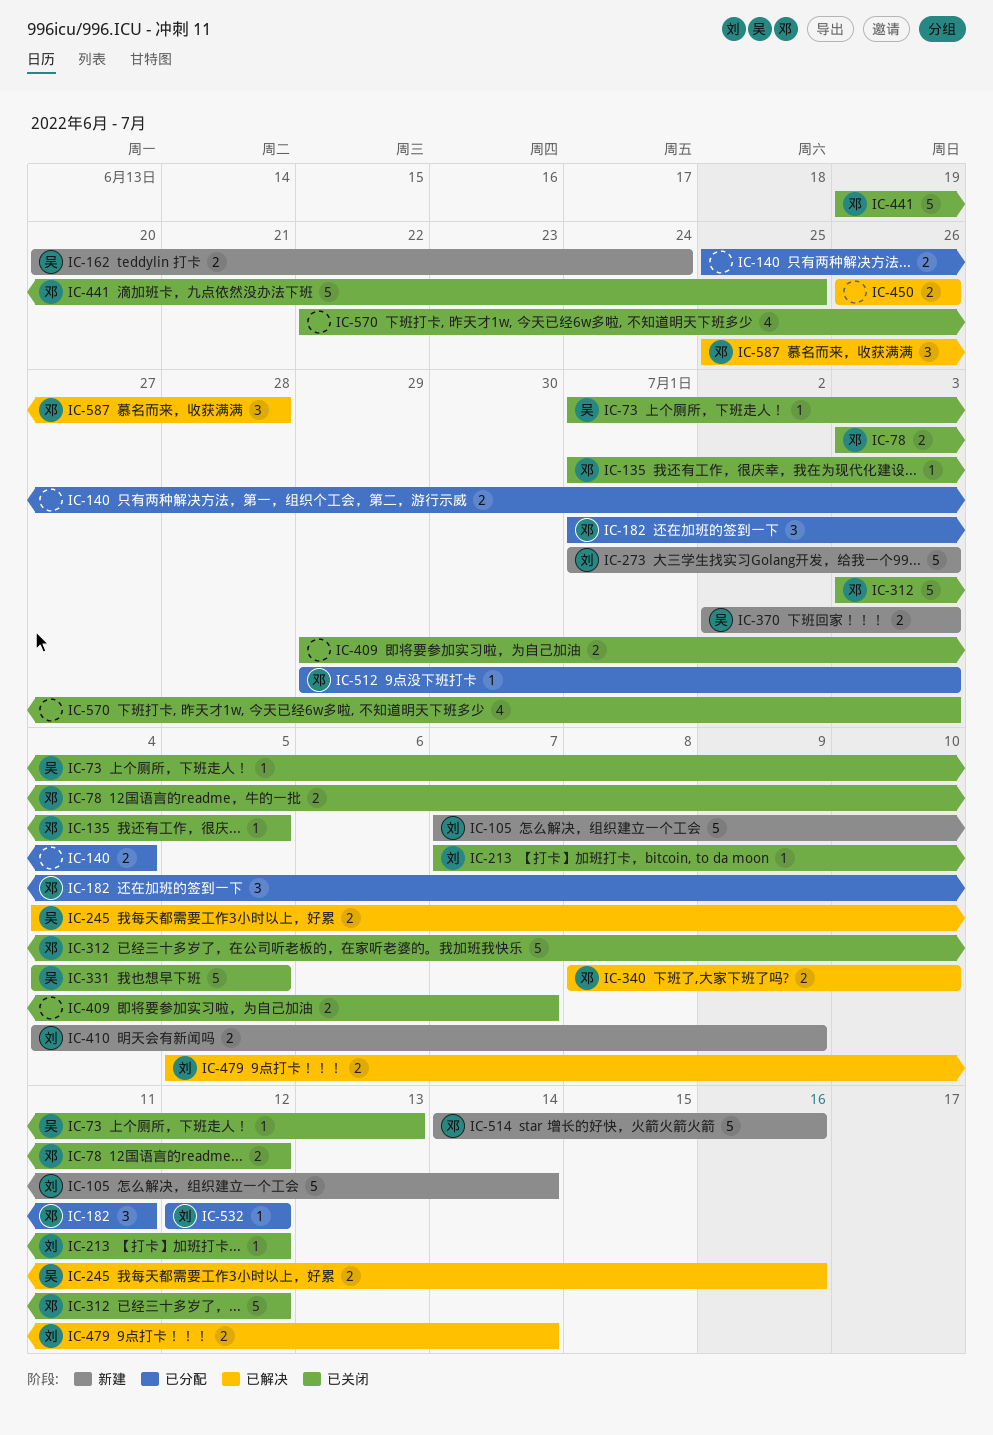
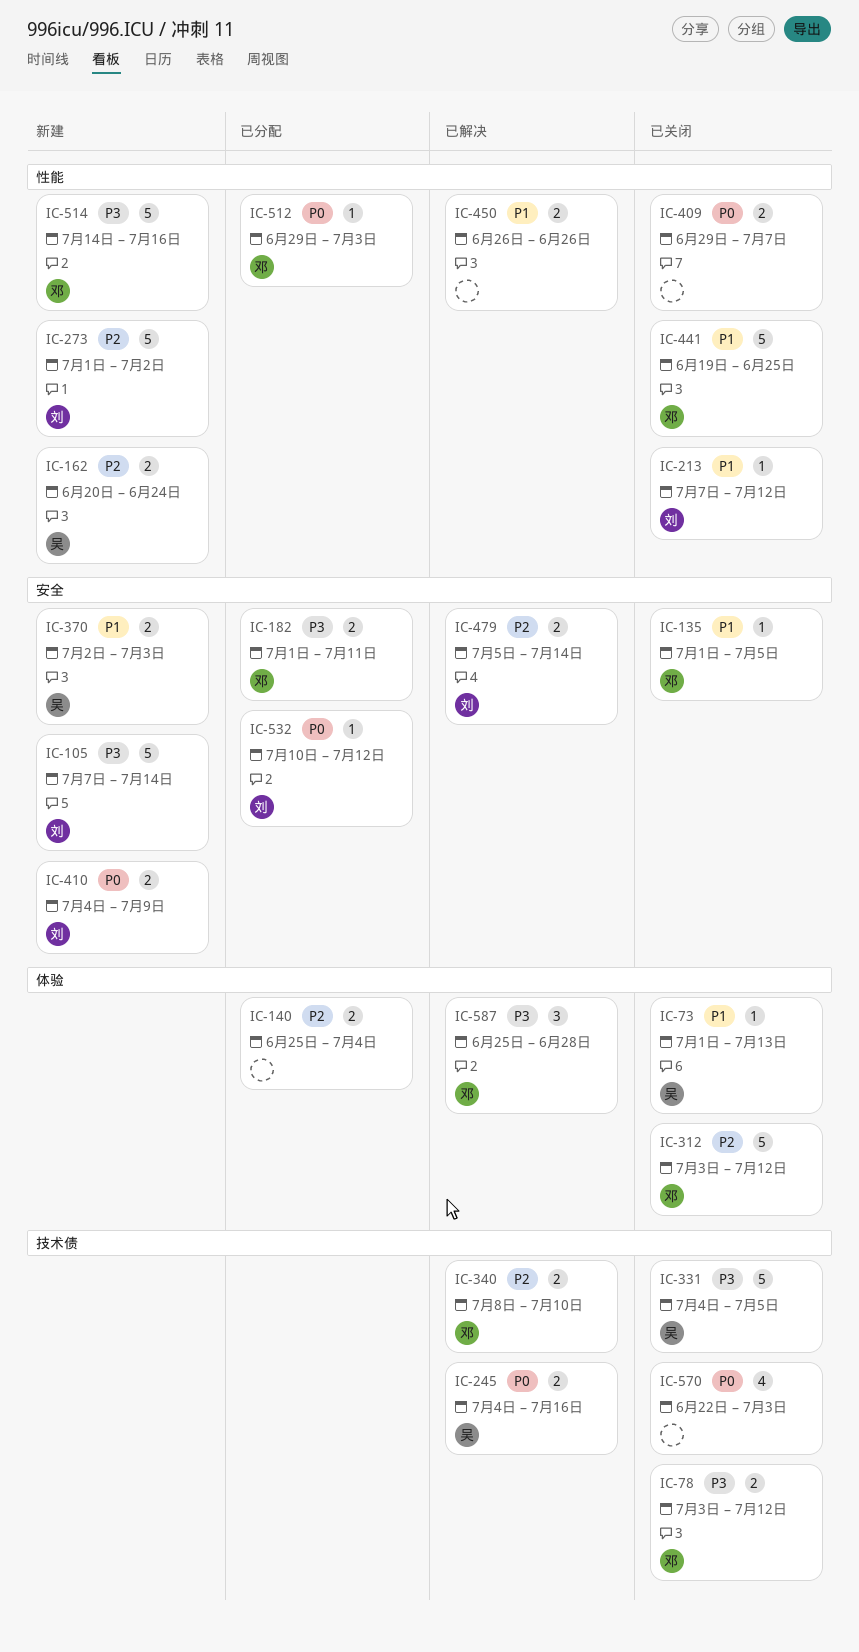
IC-182, estimate: 3 -> 2
IC-273, due: Jul 3 -> Jul 2
IC-532, start: Jul 12 -> Jul 10

